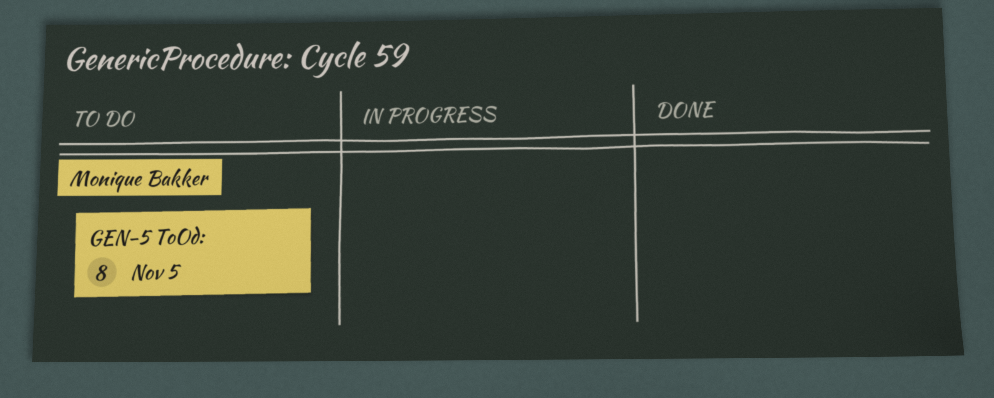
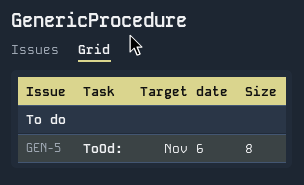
GEN-5, due: Nov 5 -> Nov 6

